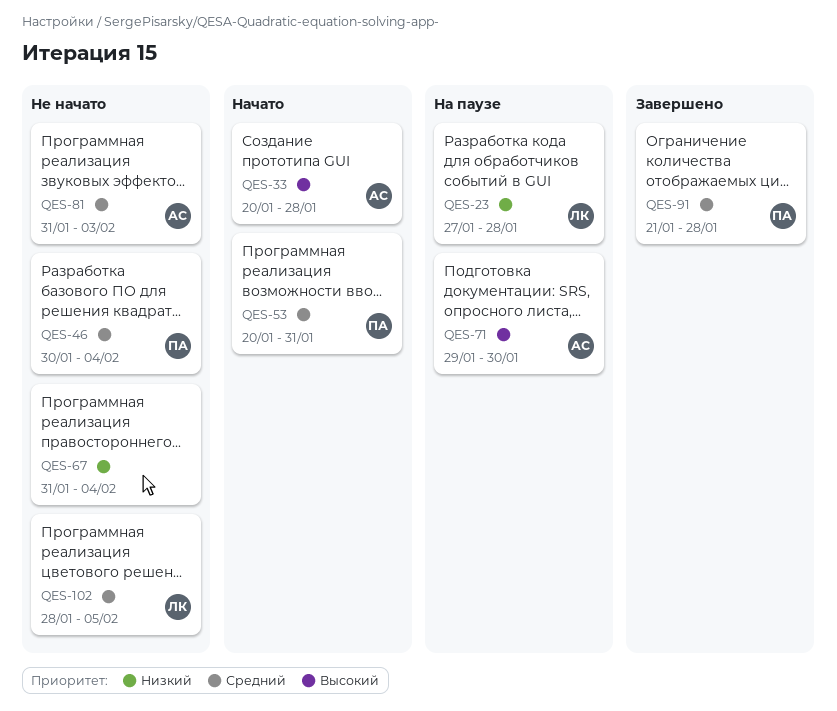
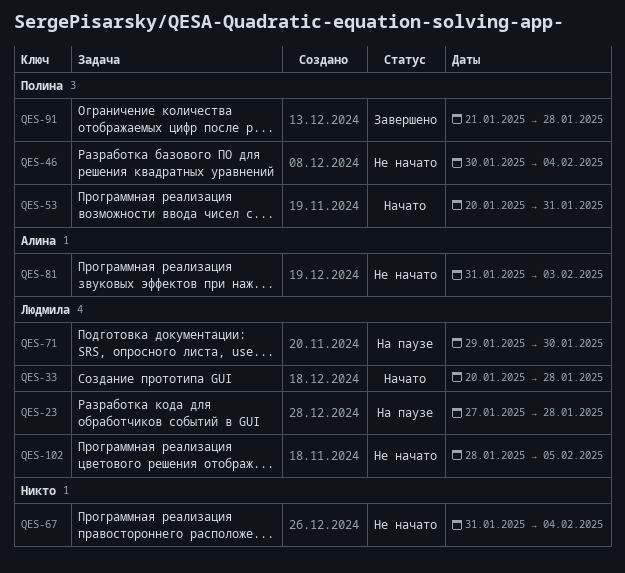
QES-33, owner: Алина -> Людмила
QES-71, owner: Алина -> Людмила

